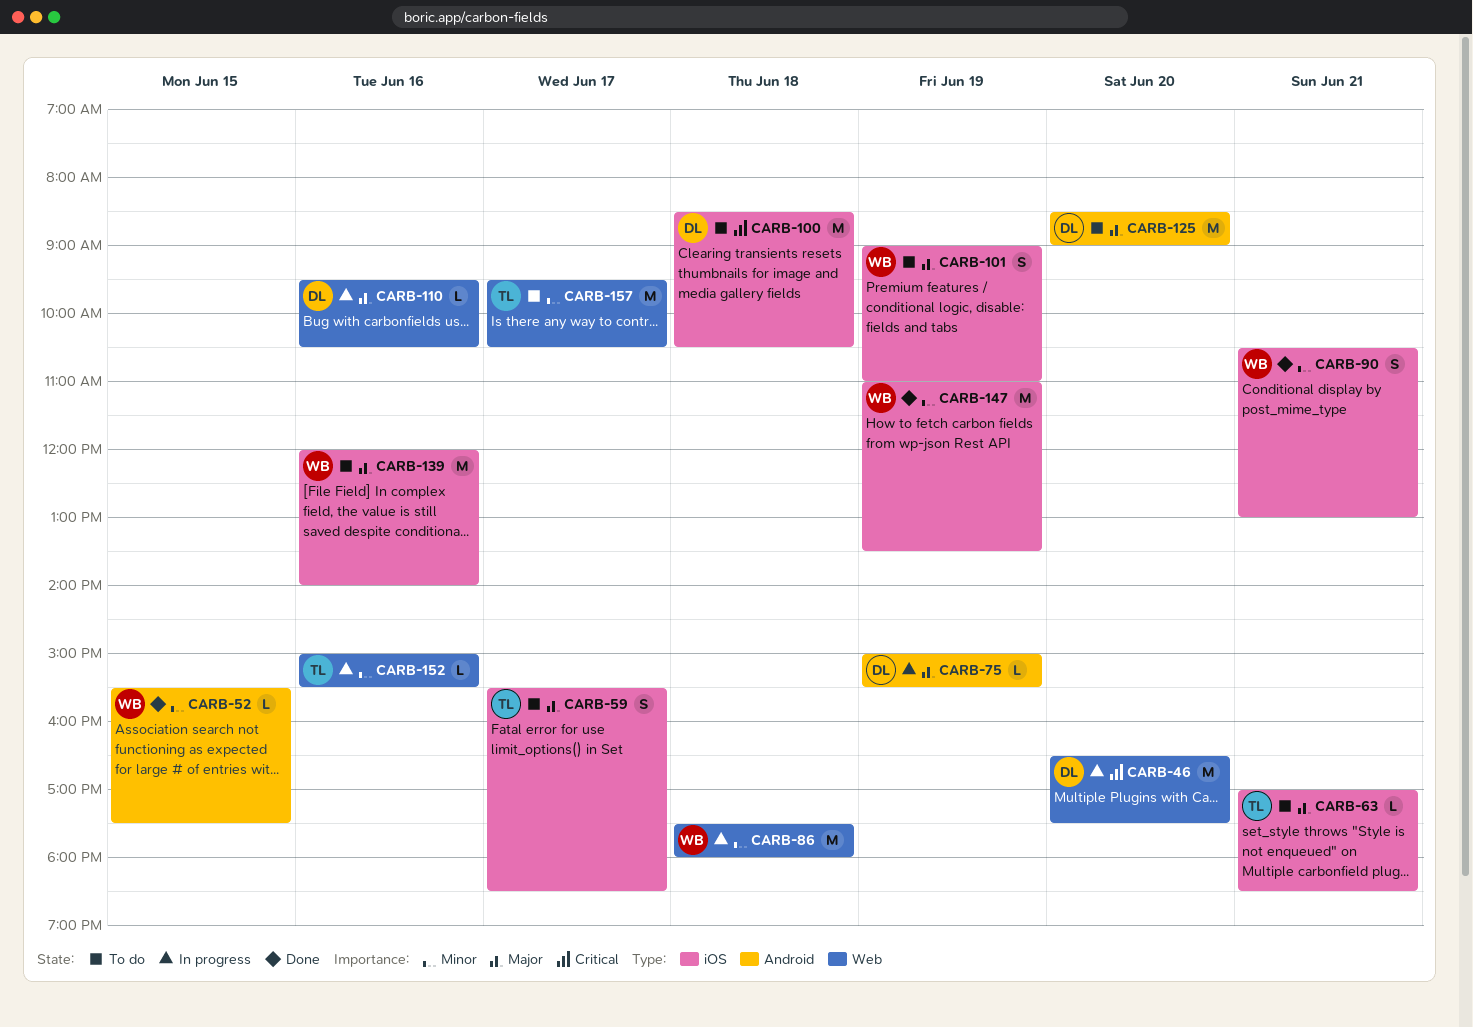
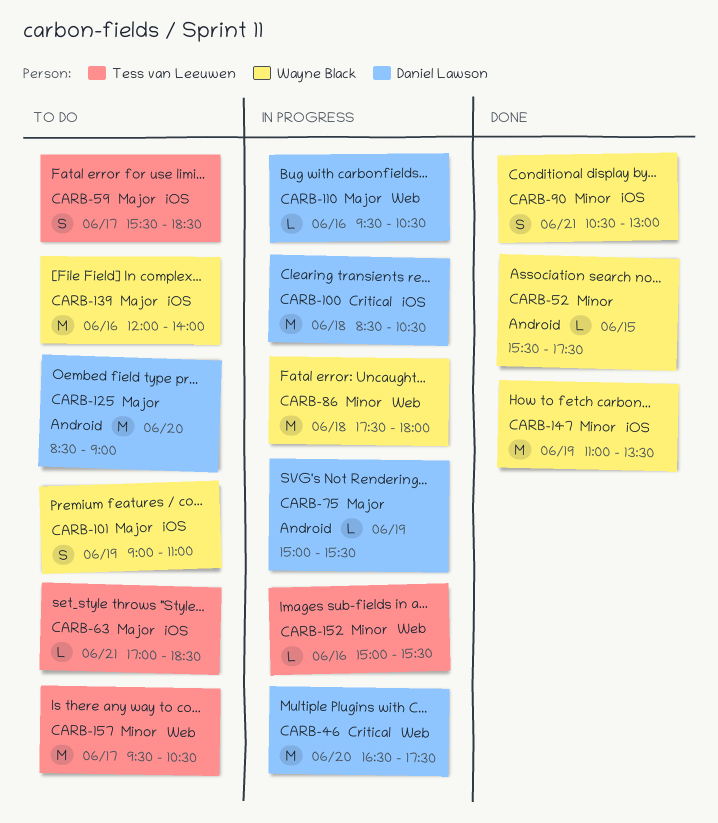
CARB-100, status: To do -> In progress

